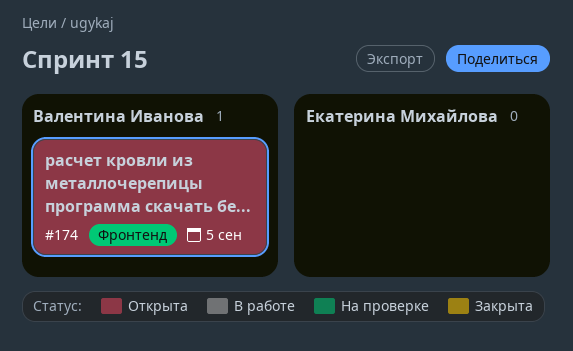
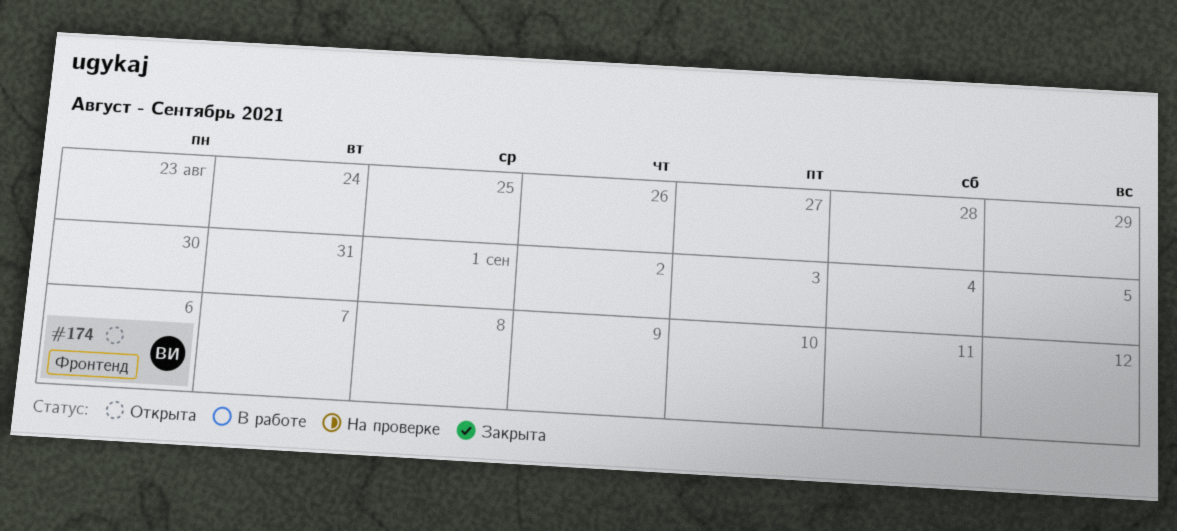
#174, due: Sep 5 -> Sep 6

